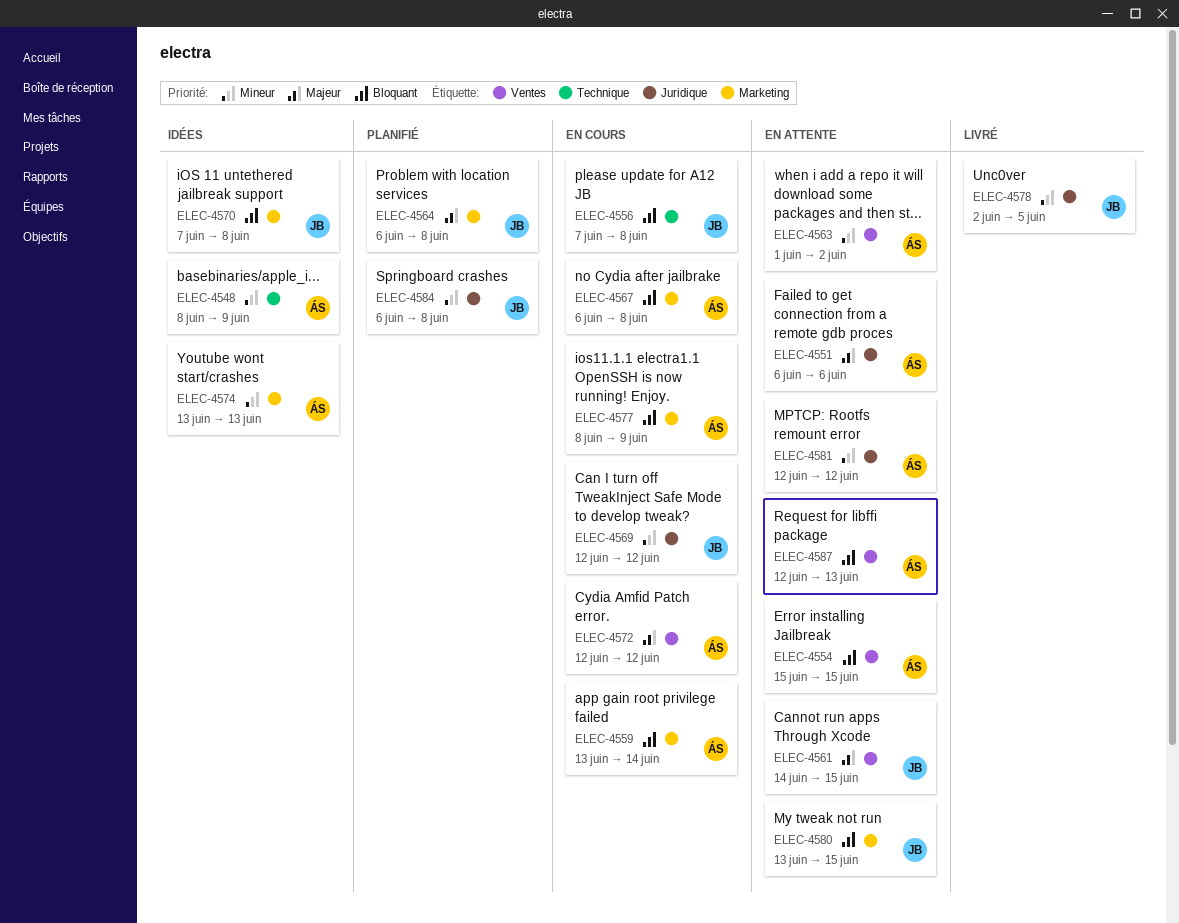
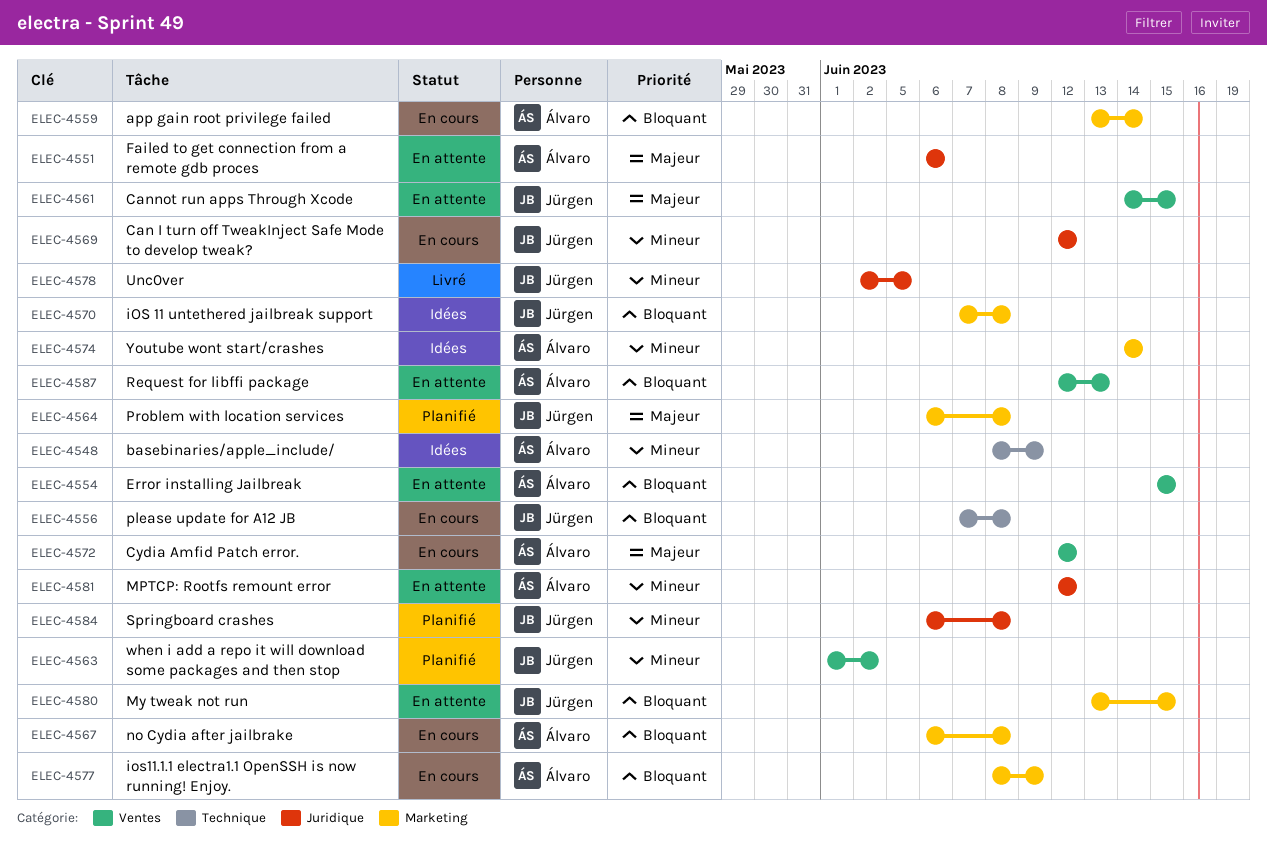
ELEC-4563, status: En attente -> Planifié
ELEC-4563, owner: Álvaro -> Jürgen
ELEC-4574, start: Jun 13 -> Jun 14
ELEC-4574, due: Jun 13 -> Jun 14

